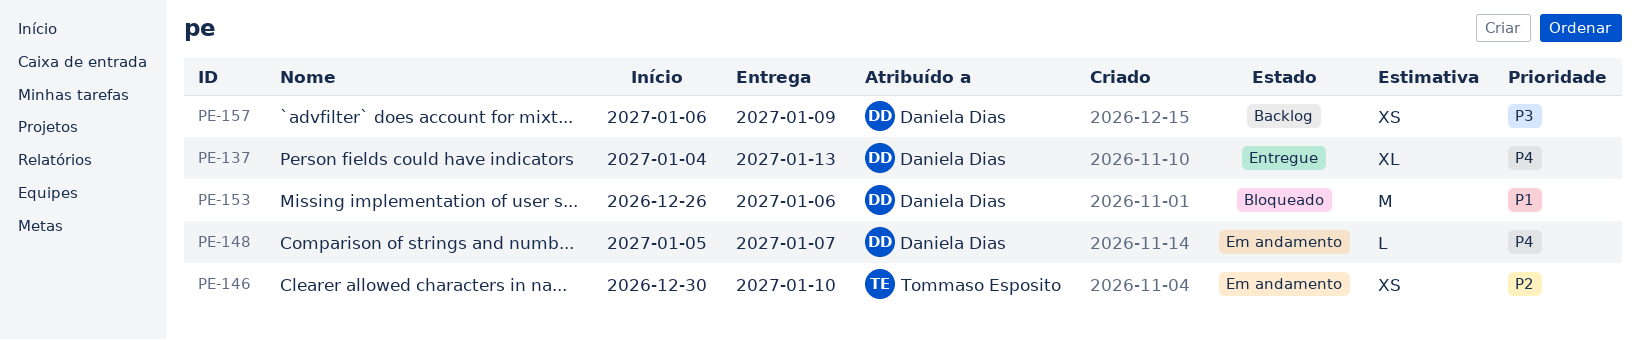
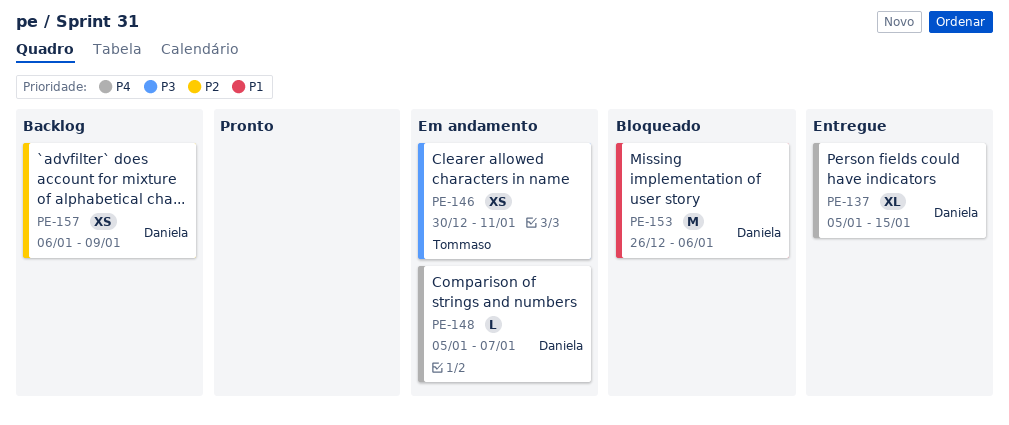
PE-137, start: Jan 4 -> Jan 5
PE-137, due: Jan 13 -> Jan 15
PE-146, priority: P2 -> P3
PE-146, due: Jan 10 -> Jan 11
PE-157, priority: P3 -> P2

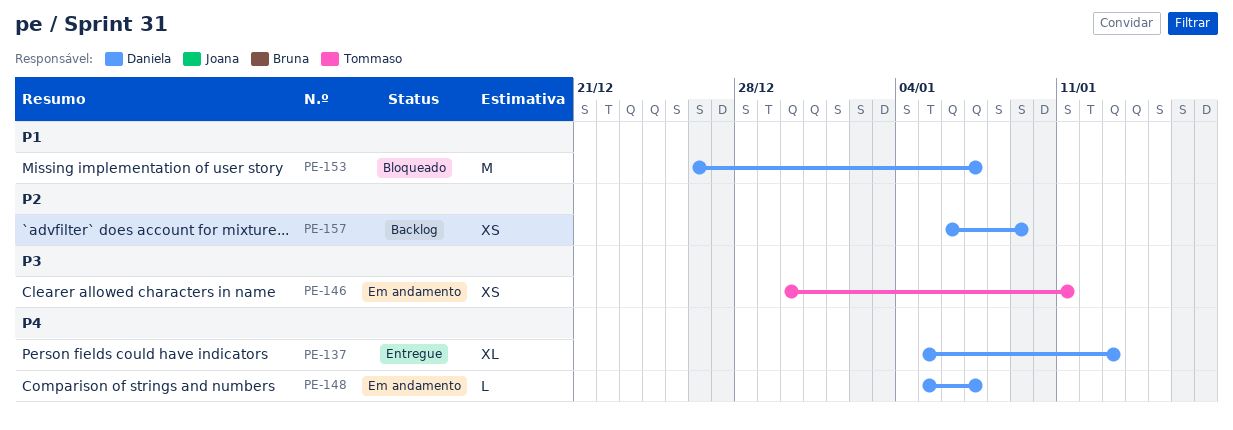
PE-137, due: Jan 15 -> Jan 13
PE-153, due: Jan 6 -> Jan 7

